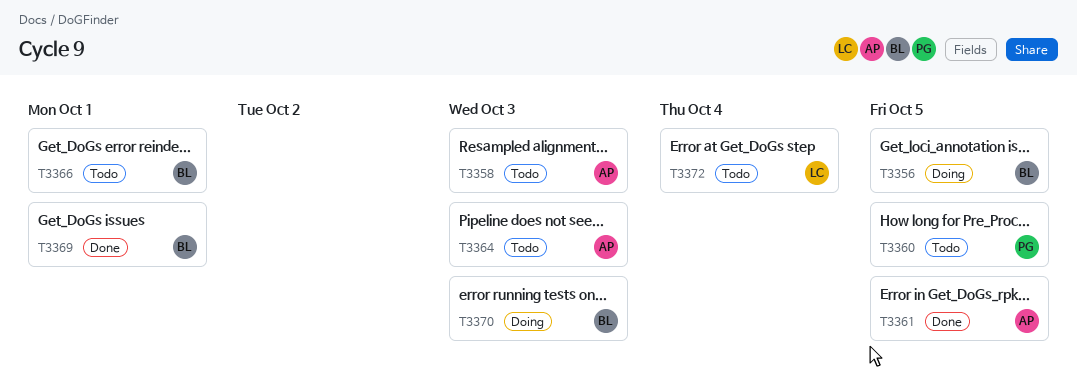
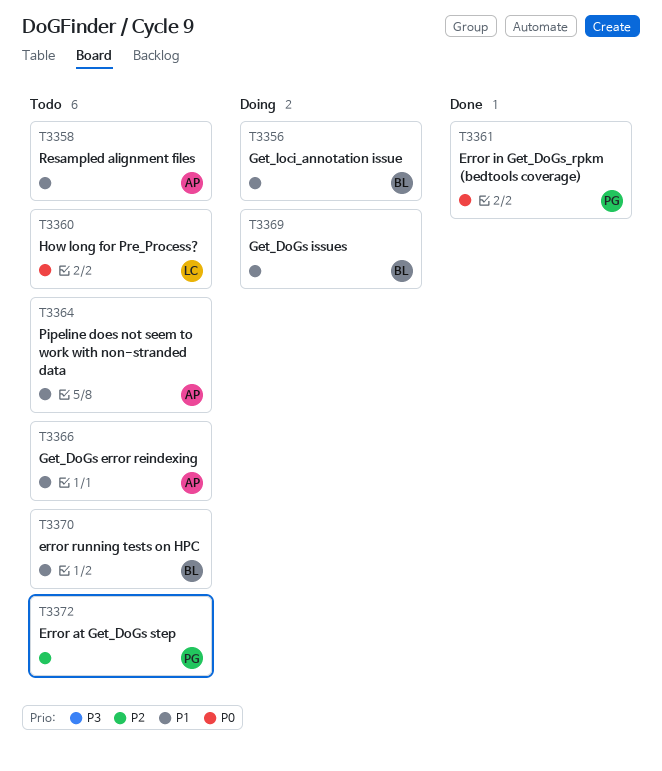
T3360, owner: PG -> LC
T3361, owner: AP -> PG
T3366, owner: BL -> AP
T3369, status: Done -> Doing
T3370, status: Doing -> Todo
T3372, owner: LC -> PG

